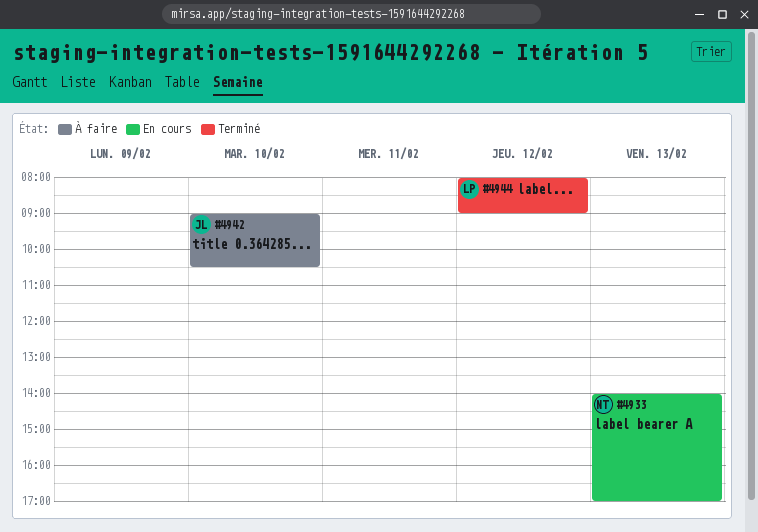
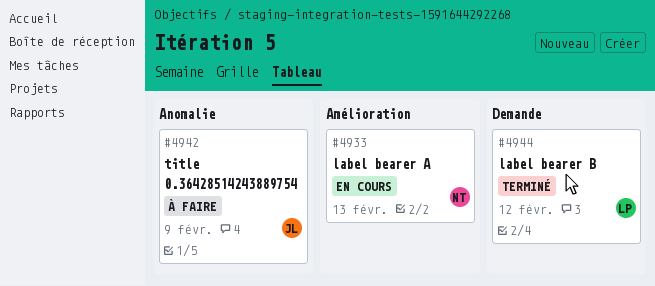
#4942, day: Feb 10 -> Feb 9

